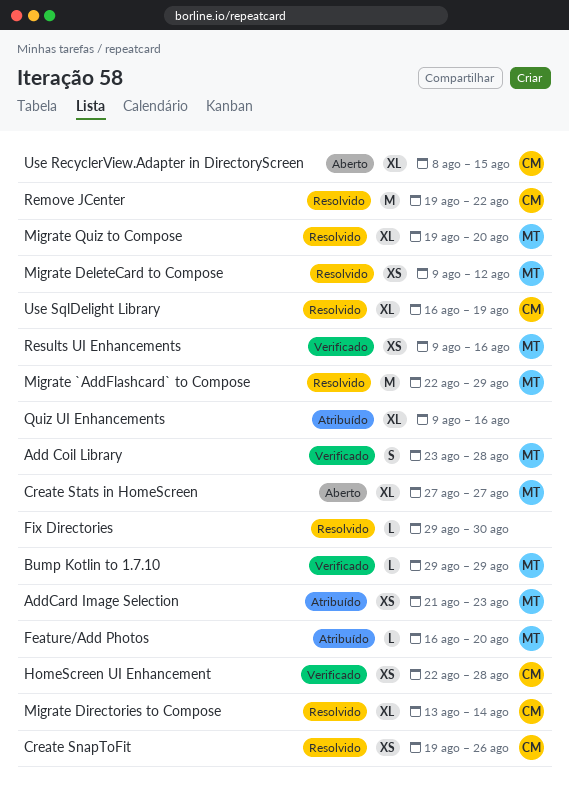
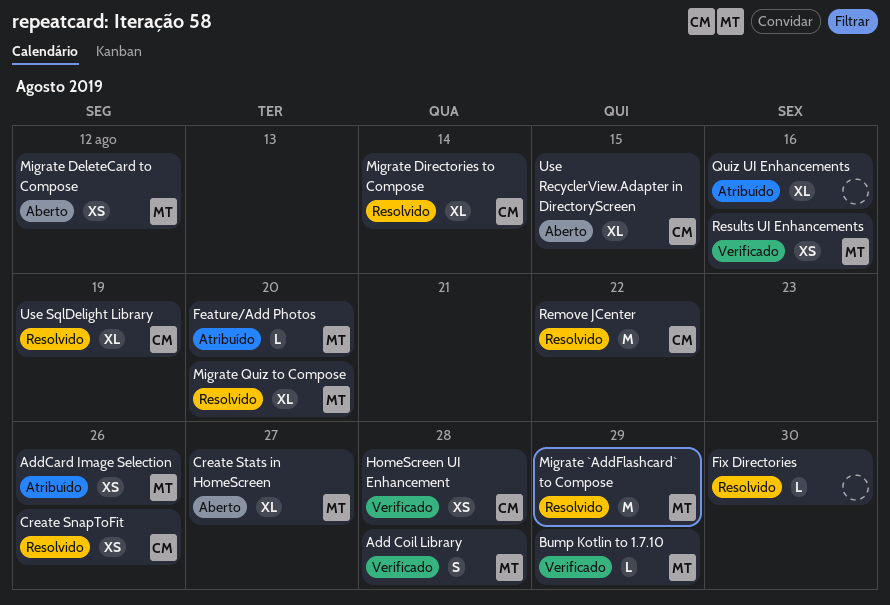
AddCard Image Selection, due: Aug 23 -> Aug 26
Migrate DeleteCard to Compose, status: Resolvido -> Aberto

